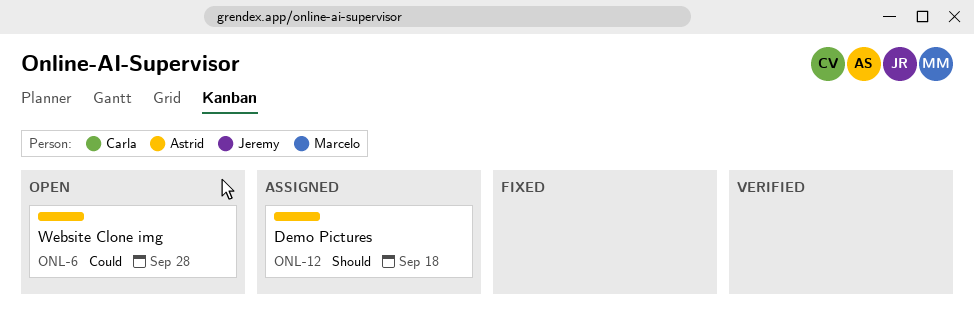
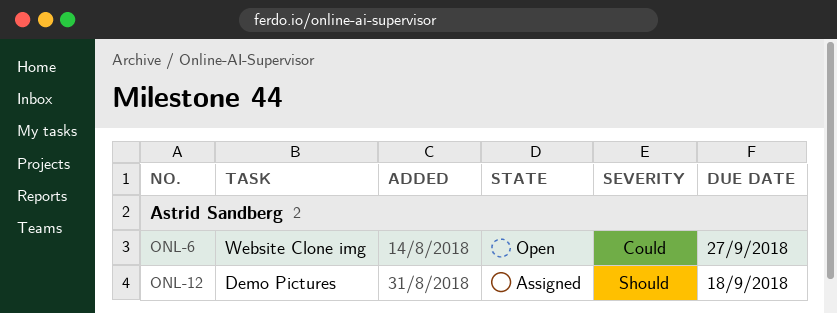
ONL-6, due: Sep 28 -> Sep 27

